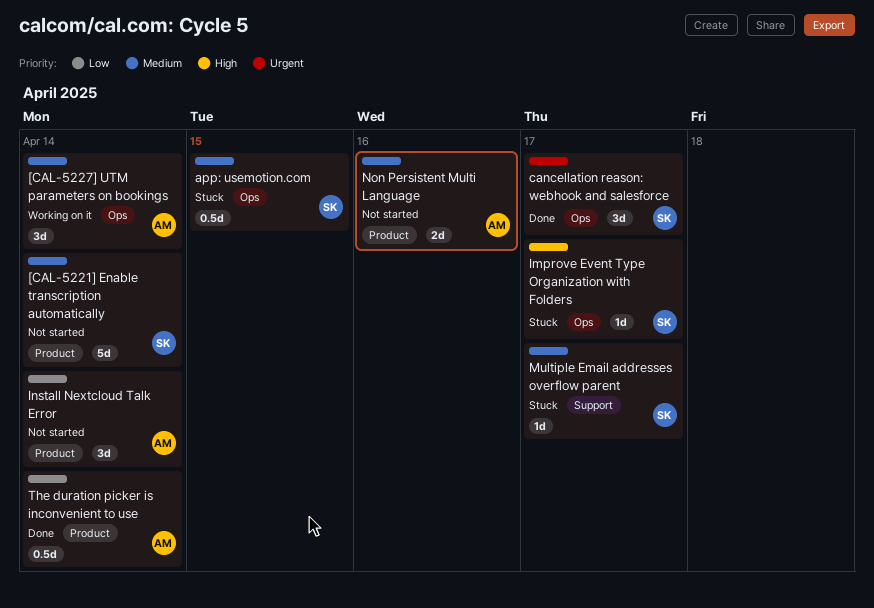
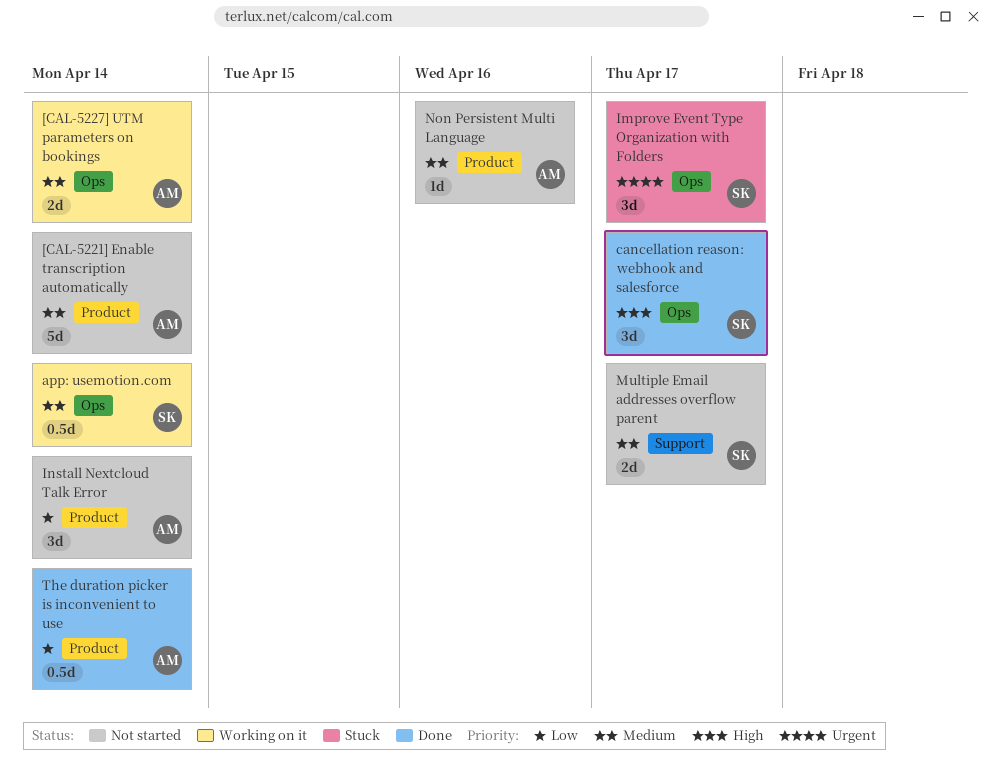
[CAL-5221] Enable transcription automatically, owner: SK -> AM
[CAL-5227] UTM parameters on bookings, estimate: 3d -> 2d
app: usemotion.com, status: Stuck -> Working on it
app: usemotion.com, due: Apr 15 -> Apr 14
cancellation reason: webhook and salesforce, priority: Urgent -> High
Improve Event Type Organization with Folders, priority: High -> Urgent
Improve Event Type Organization with Folders, estimate: 1d -> 3d
Multiple Email addresses overflow parent, status: Stuck -> Not started
Multiple Email addresses overflow parent, estimate: 1d -> 2d
Non Persistent Multi Language, estimate: 2d -> 1d

